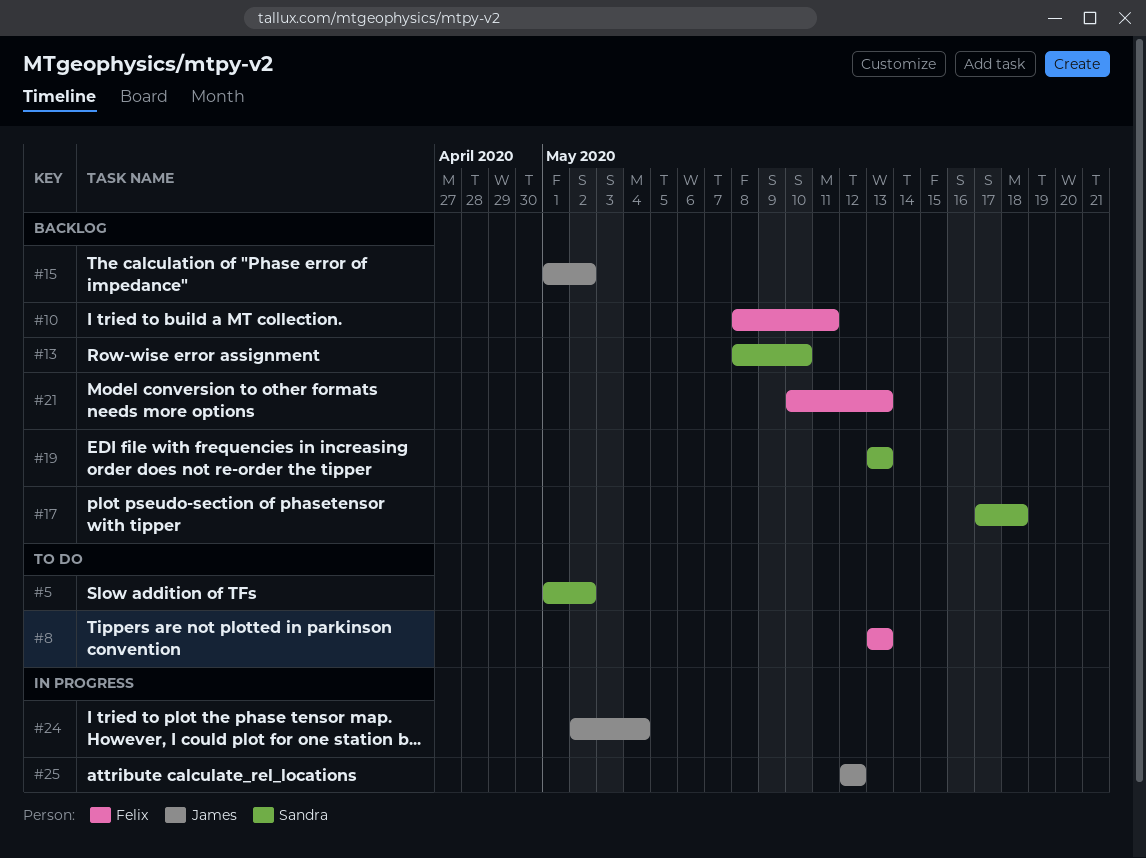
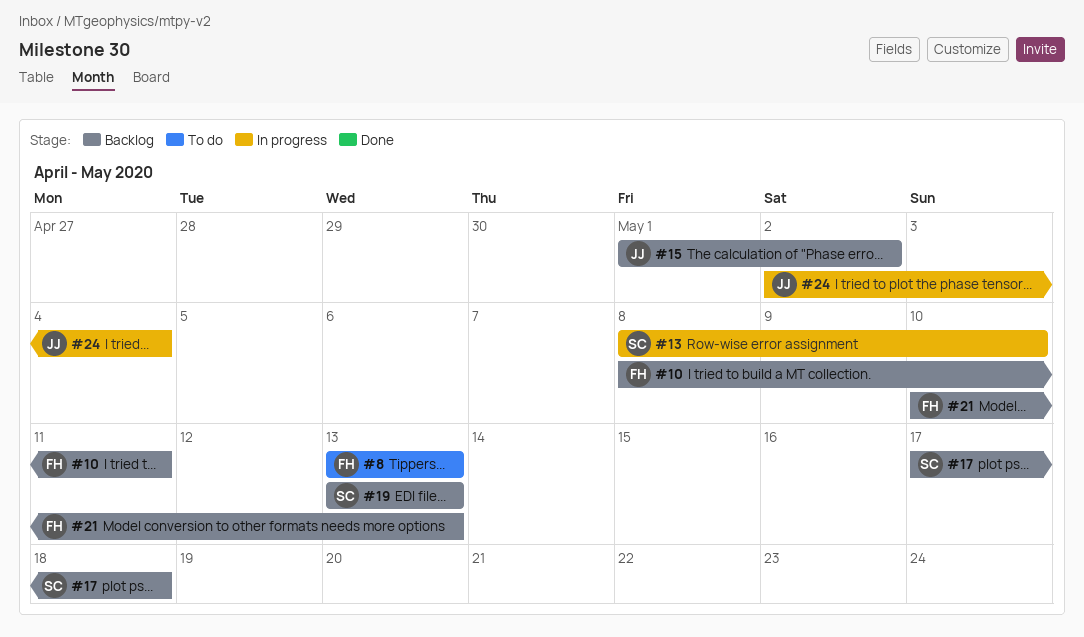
#5: present -> none
#13, status: Backlog -> In progress
#25: present -> none

